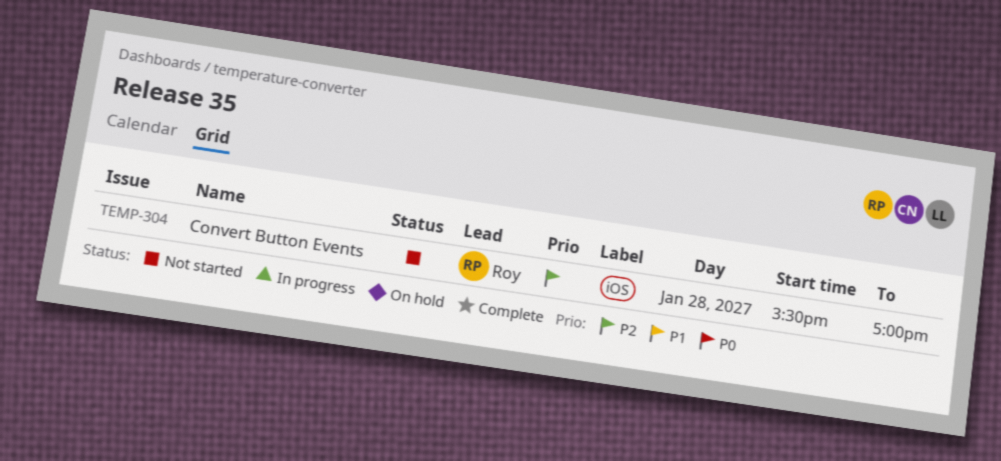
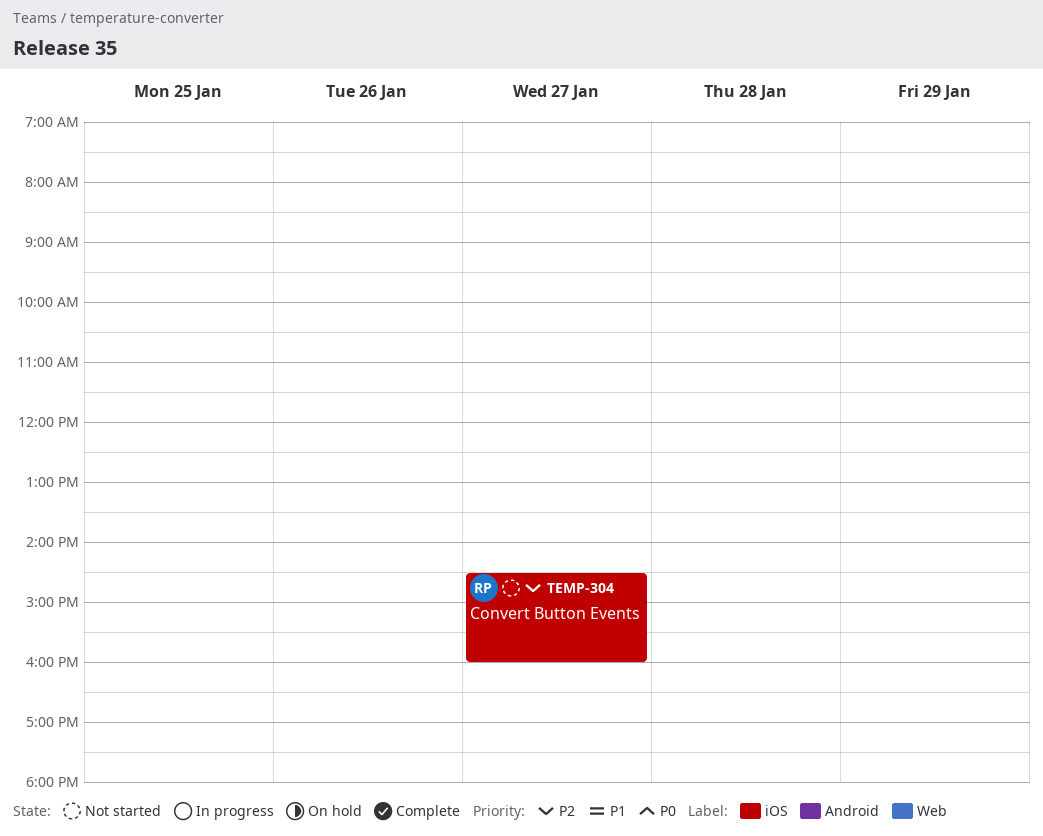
TEMP-304, day: Jan 28 -> Jan 27
TEMP-304, begins: 15:30 -> 14:30
TEMP-304, ends: 17:00 -> 16:00

